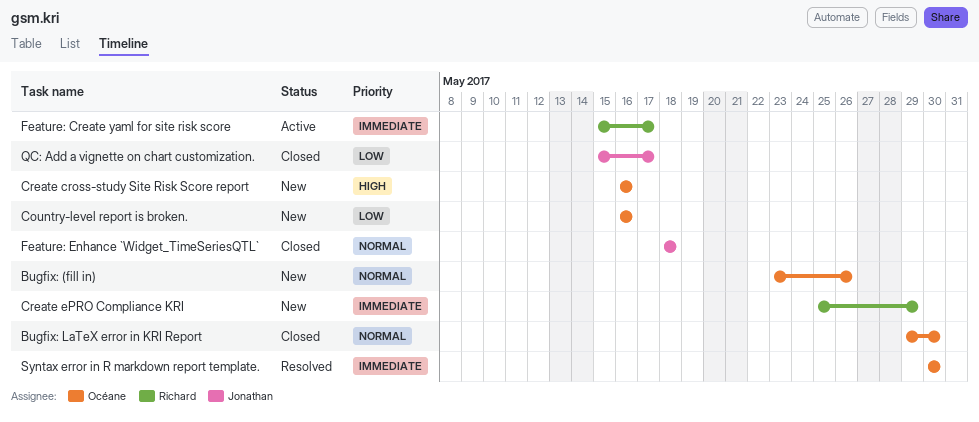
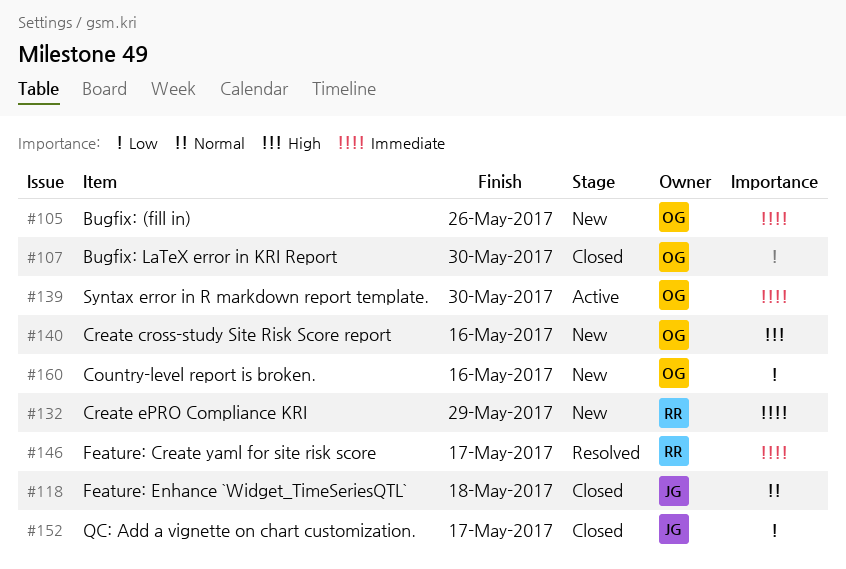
Bugfix: (fill in), priority: Normal -> Immediate
Bugfix: LaTeX error in KRI Report, priority: Normal -> Low
Feature: Create yaml for site risk score, status: Active -> Resolved
Syntax error in R markdown report template., status: Resolved -> Active

